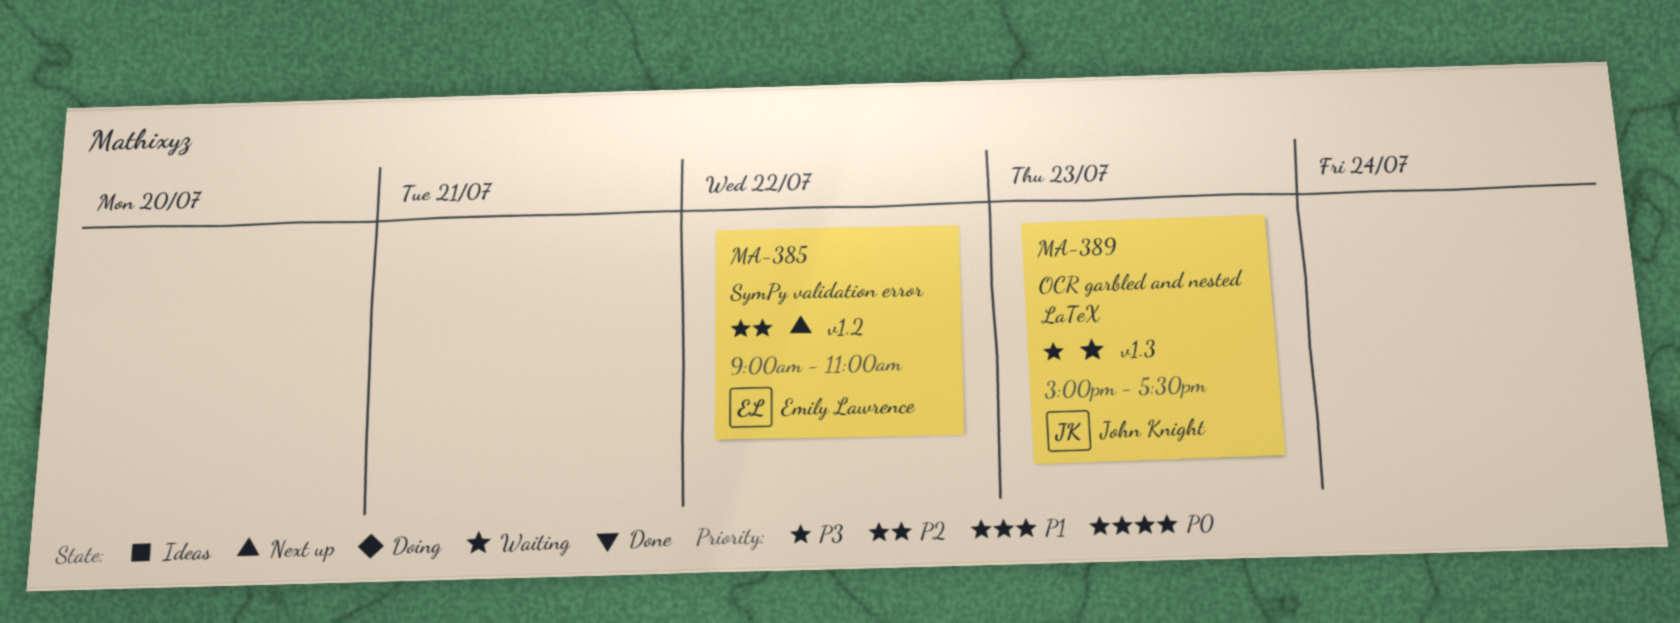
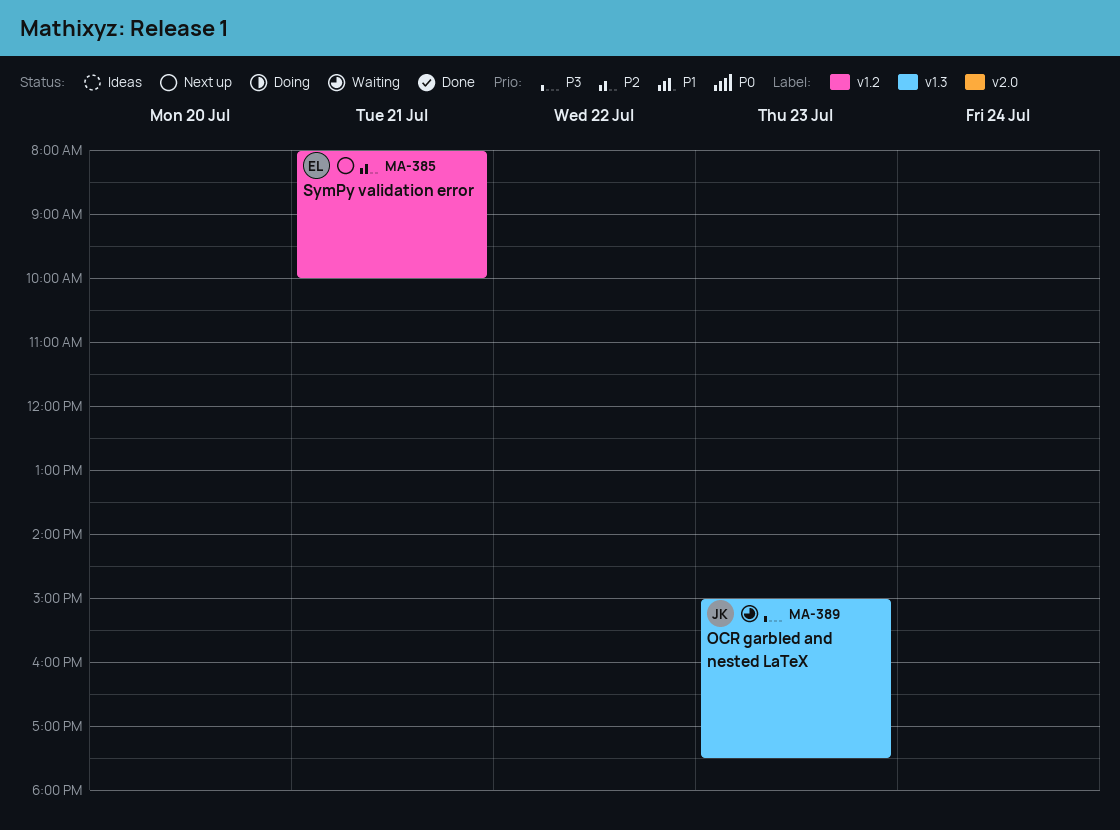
MA-385, day: Jul 22 -> Jul 21
MA-385, begins: 09:00 -> 08:00
MA-385, ends: 11:00 -> 10:00

